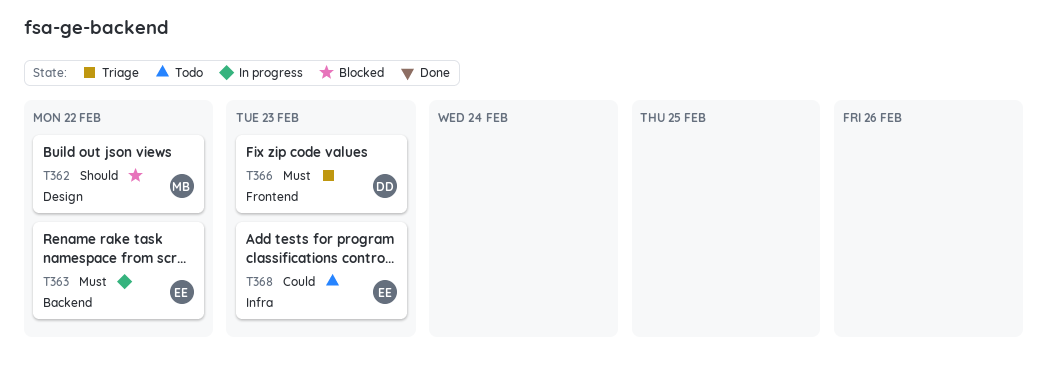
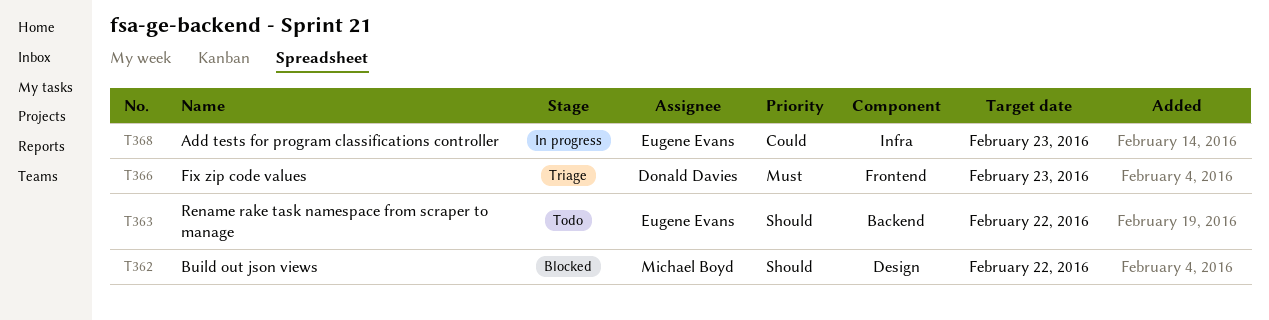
T363, status: In progress -> Todo
T363, priority: Must -> Should
T368, status: Todo -> In progress

